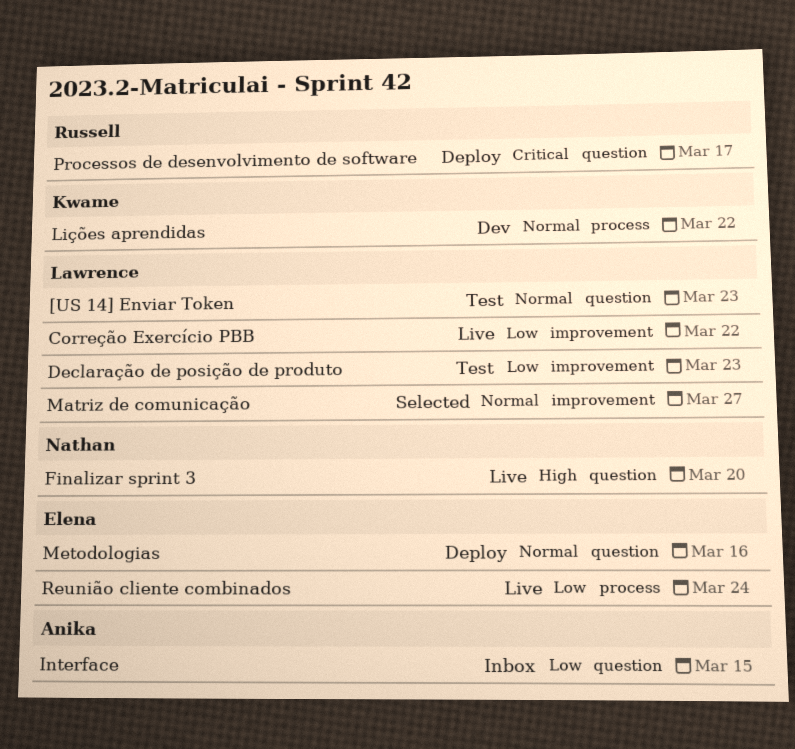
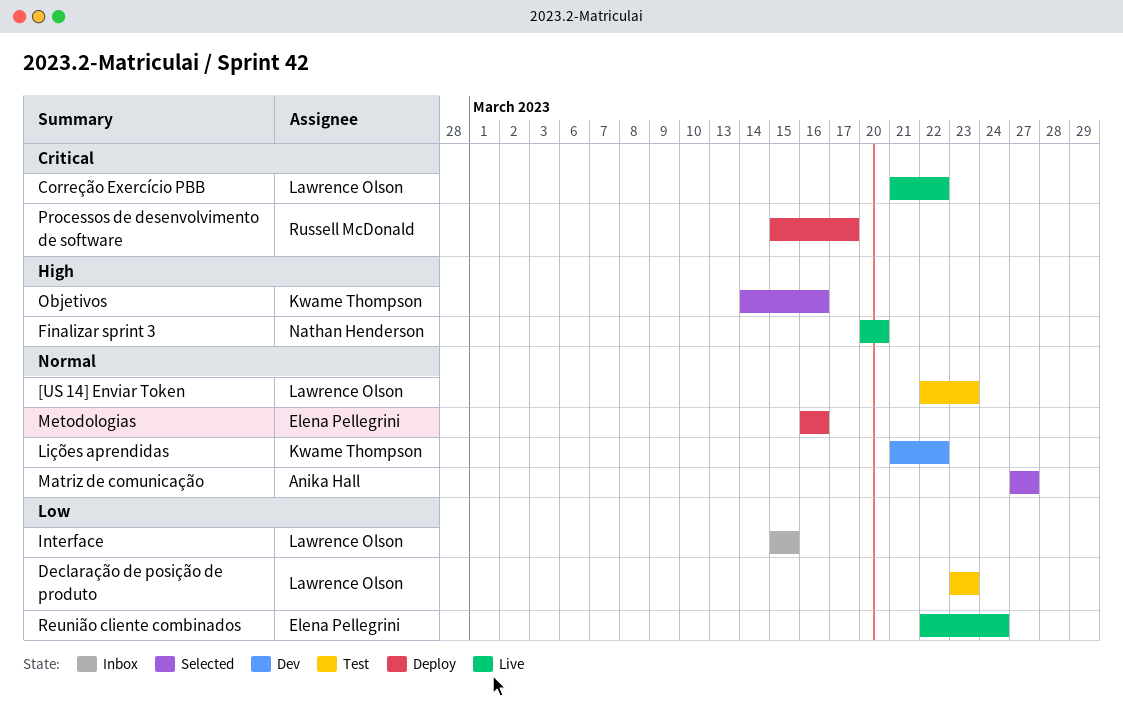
Correção Exercício PBB, priority: Low -> Critical
Interface, owner: Anika Hall -> Lawrence Olson
Matriz de comunicação, owner: Lawrence Olson -> Anika Hall
Objetivos: none -> present

